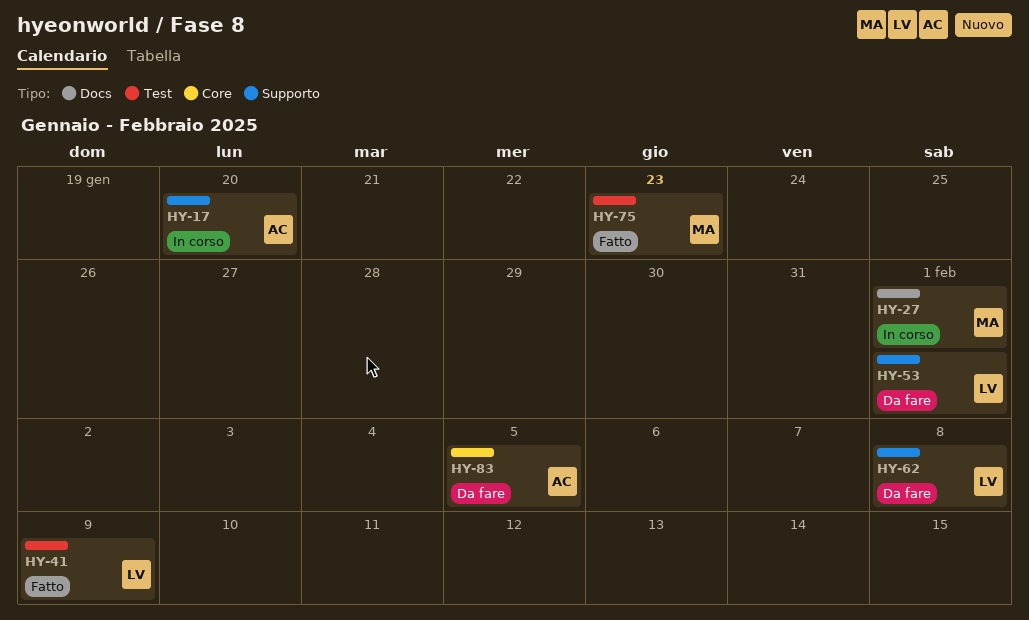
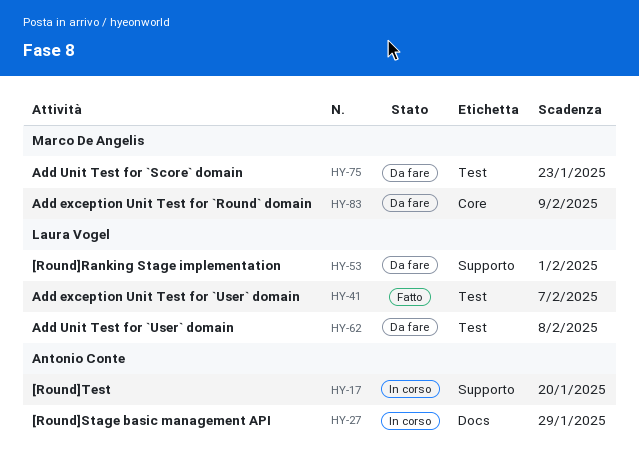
HY-27, owner: Marco De Angelis -> Antonio Conte
HY-27, due: Feb 1 -> Jan 29
HY-41, due: Feb 9 -> Feb 7
HY-62, label: Supporto -> Test
HY-75, status: Fatto -> Da fare
HY-83, owner: Antonio Conte -> Marco De Angelis
HY-83, due: Feb 5 -> Feb 9

